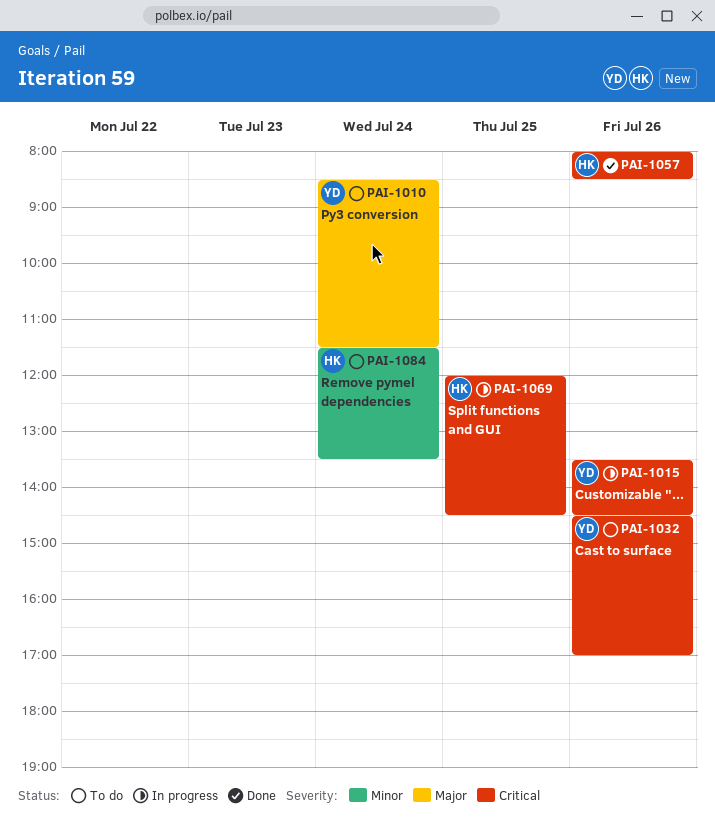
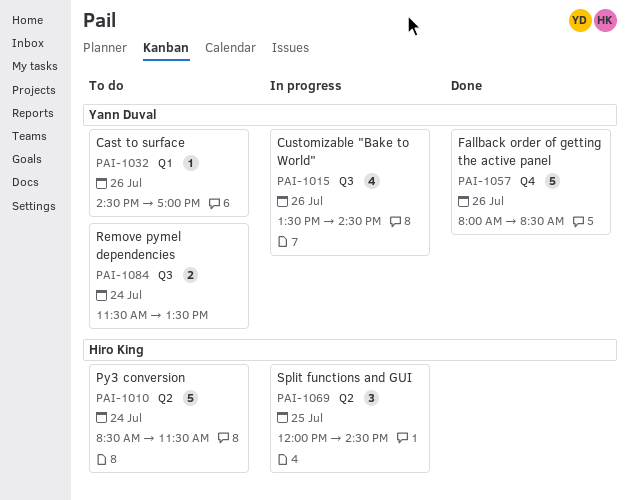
PAI-1010, owner: Yann Duval -> Hiro King
PAI-1057, owner: Hiro King -> Yann Duval
PAI-1084, owner: Hiro King -> Yann Duval

